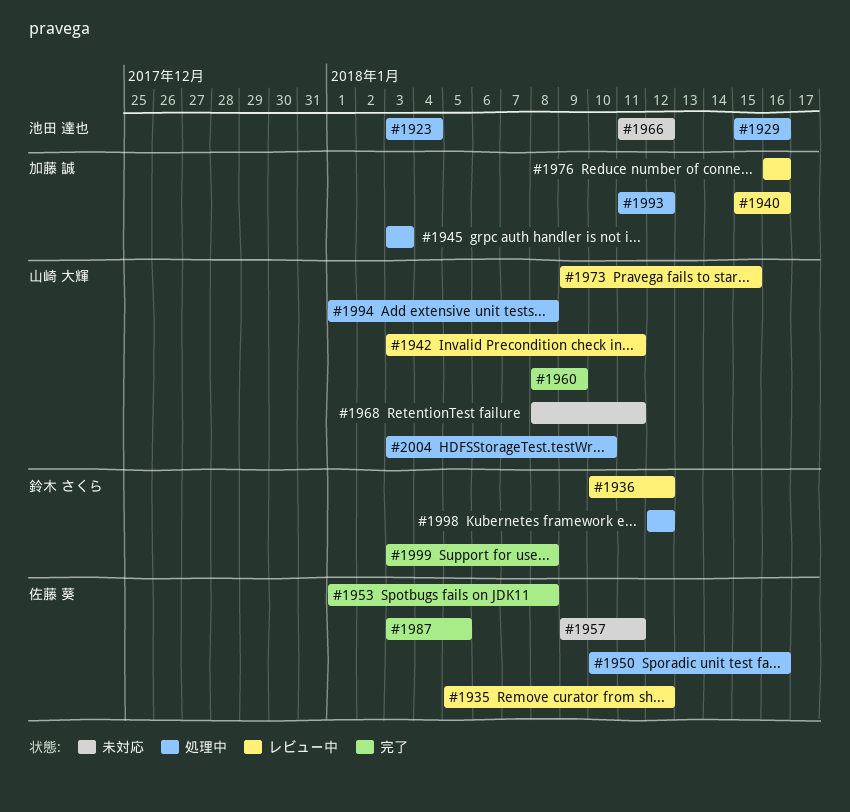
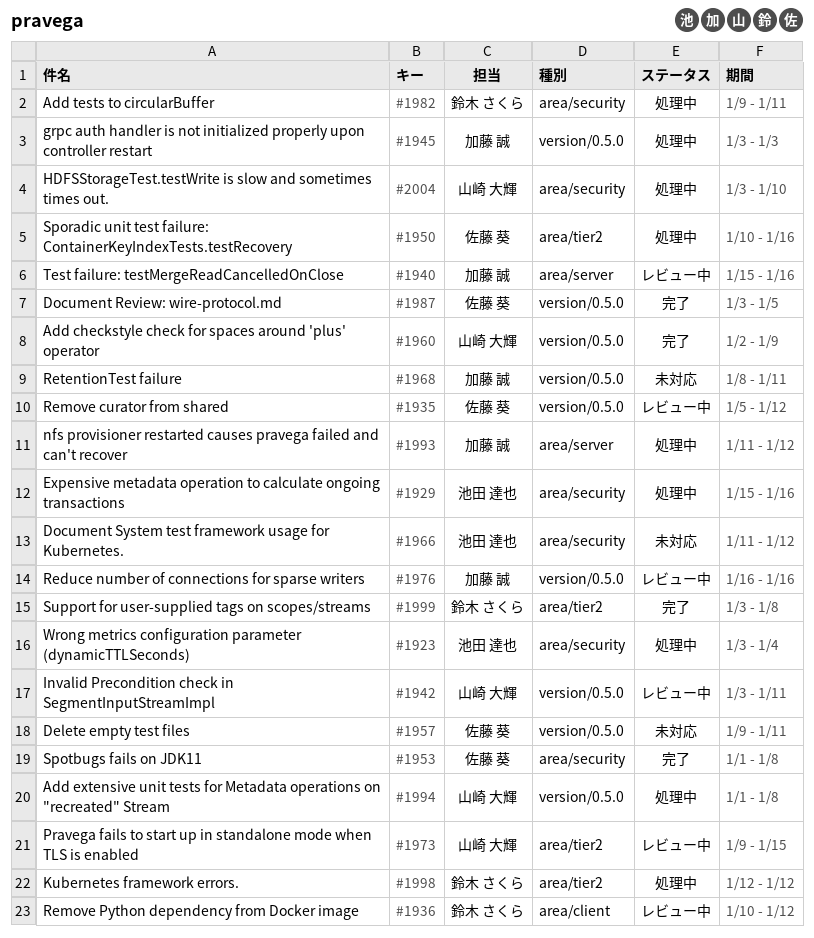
#1960, start: Jan 8 -> Jan 2
#1968, owner: 山崎 大輝 -> 加藤 誠
#1982: none -> present

